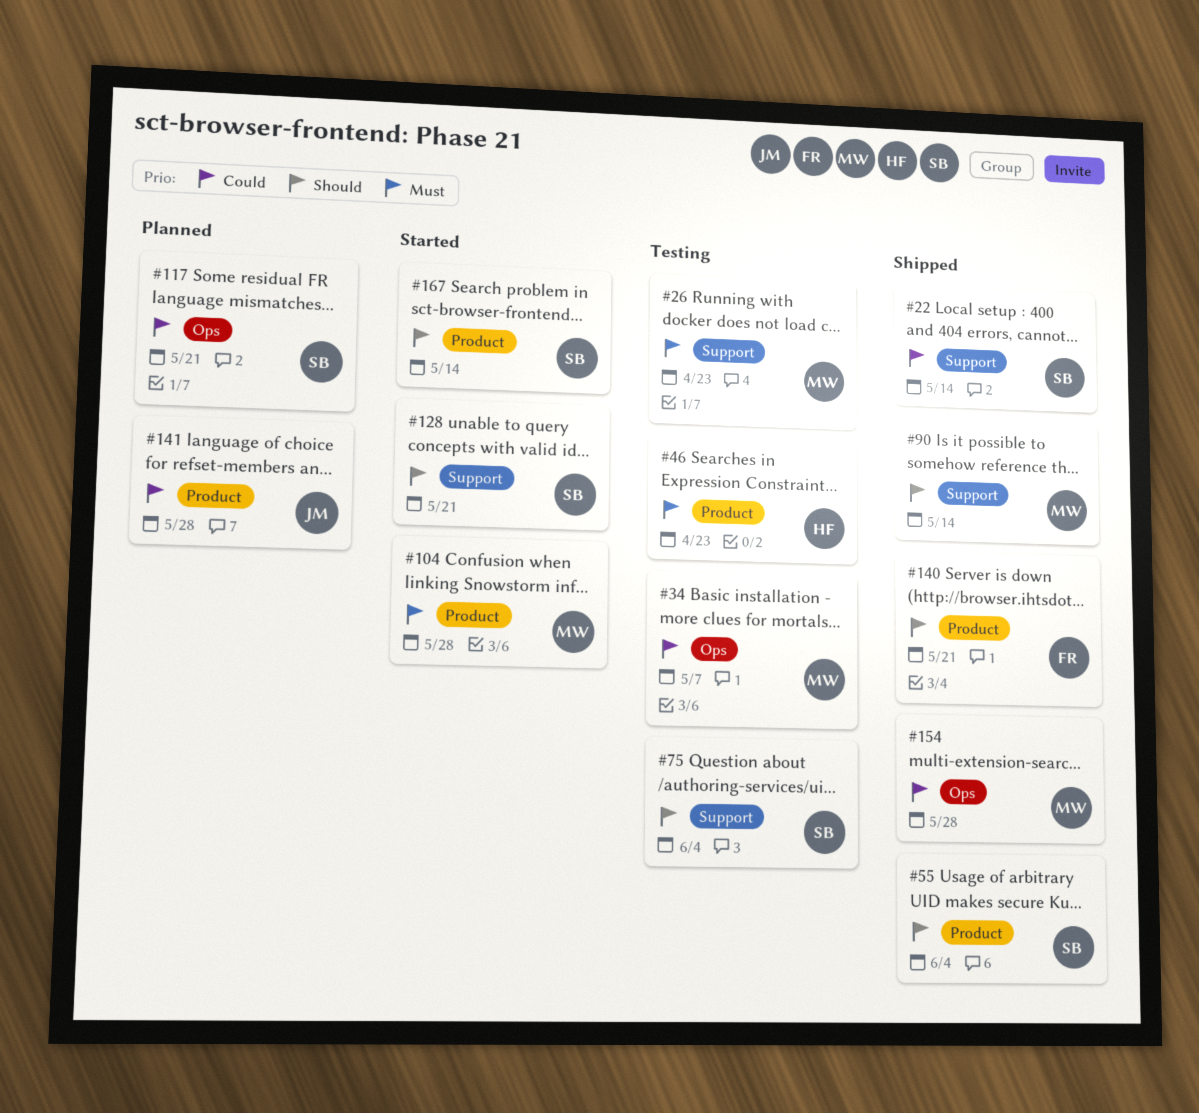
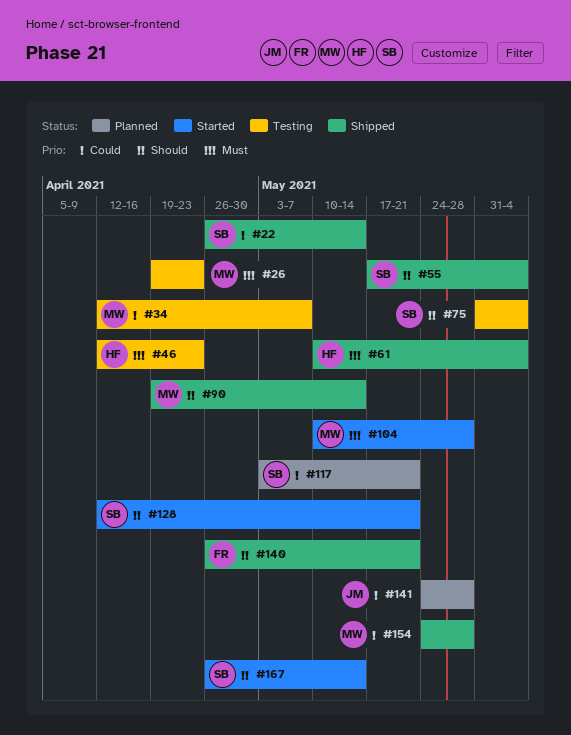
#61: none -> present

